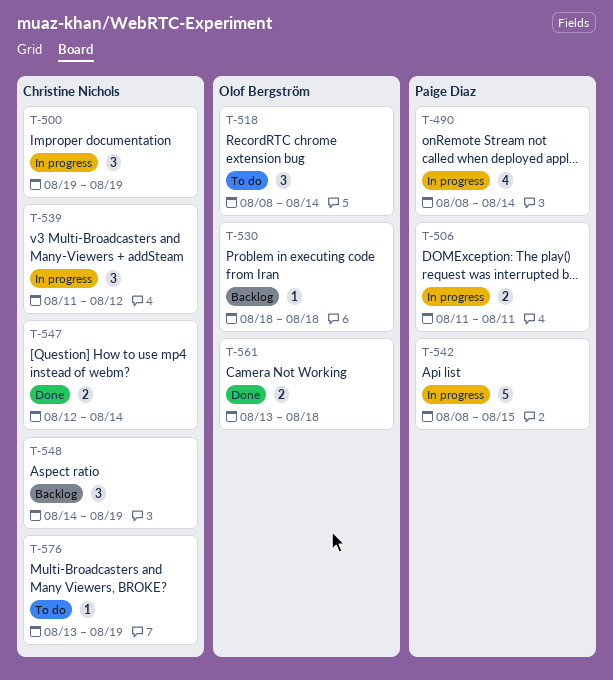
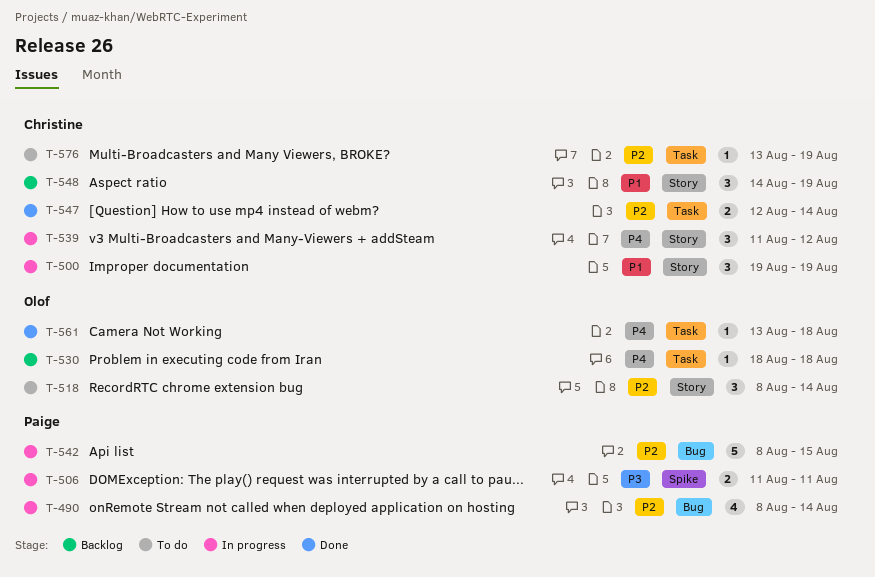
T-561, estimate: 2 -> 1

